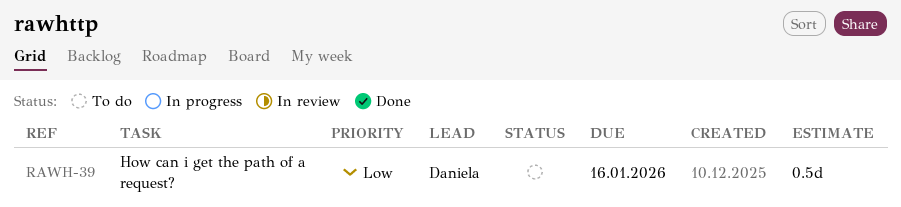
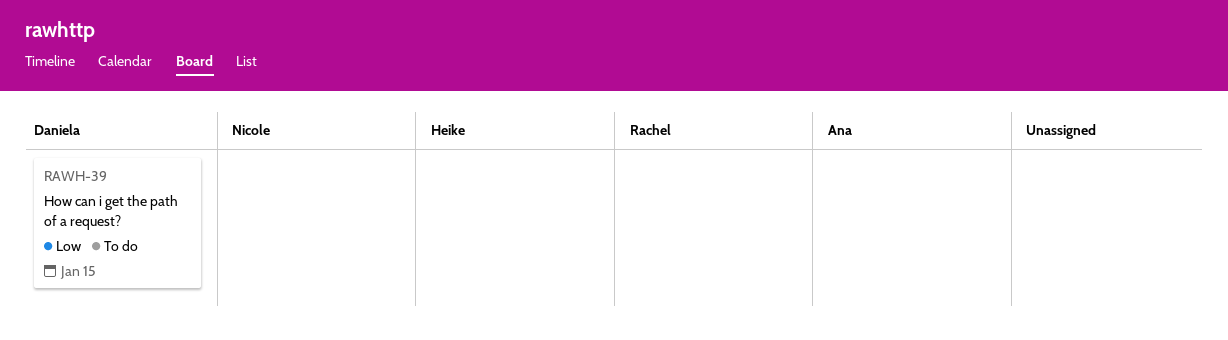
RAWH-39, due: Jan 16 -> Jan 15

